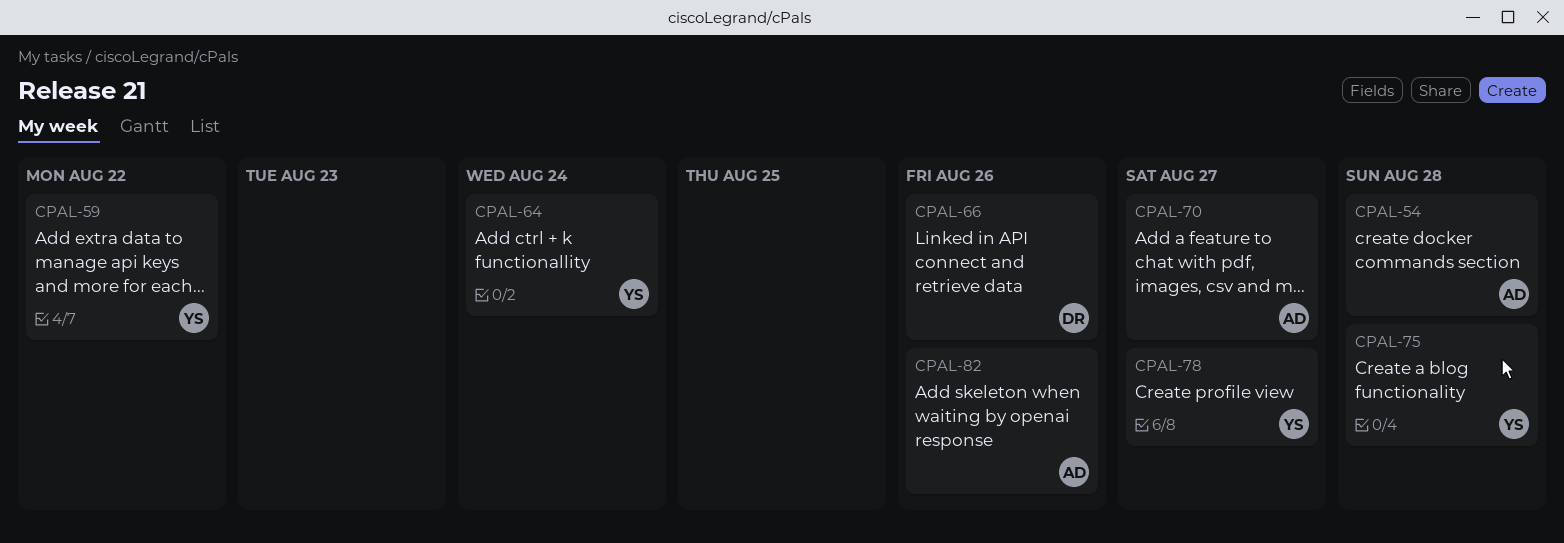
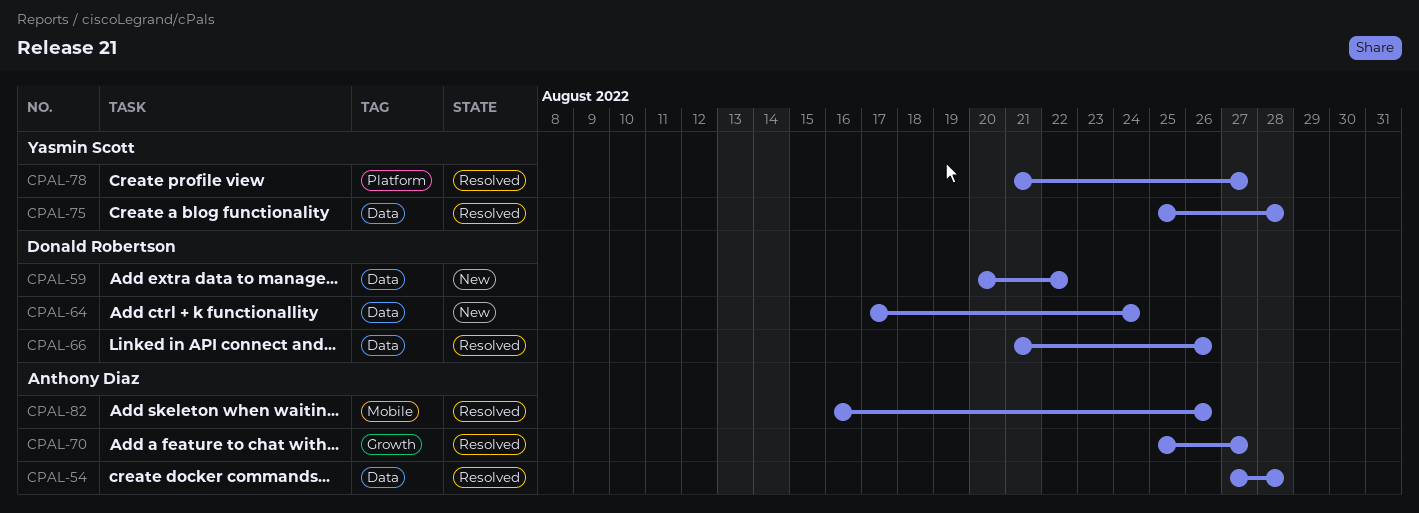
CPAL-59, owner: Yasmin Scott -> Donald Robertson
CPAL-64, owner: Yasmin Scott -> Donald Robertson

